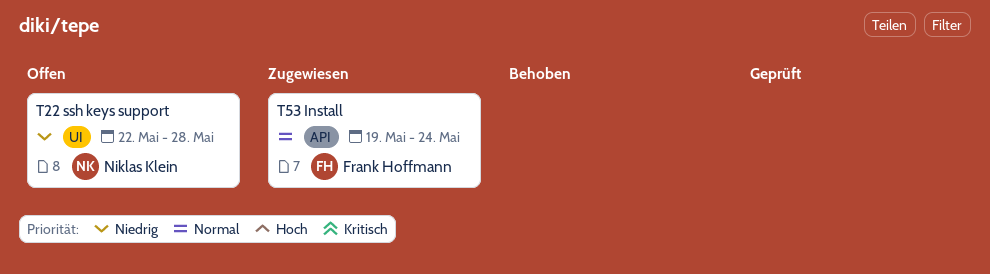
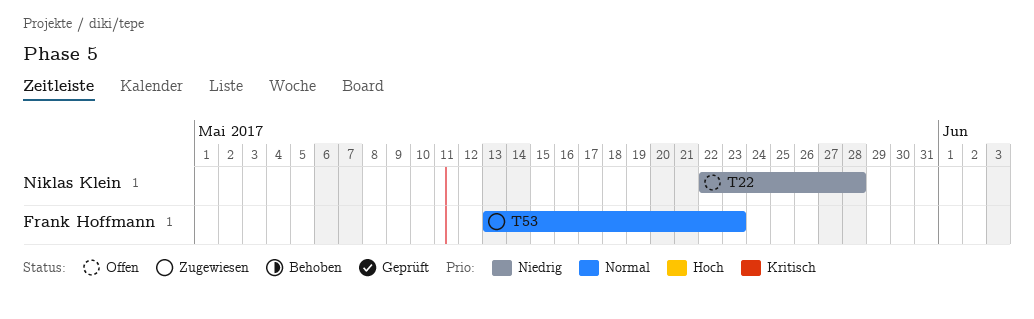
T53, start: May 19 -> May 13
T53, due: May 24 -> May 23

